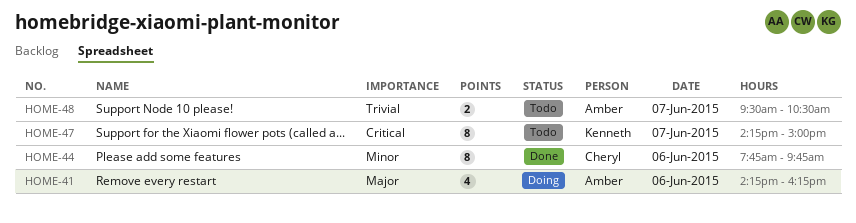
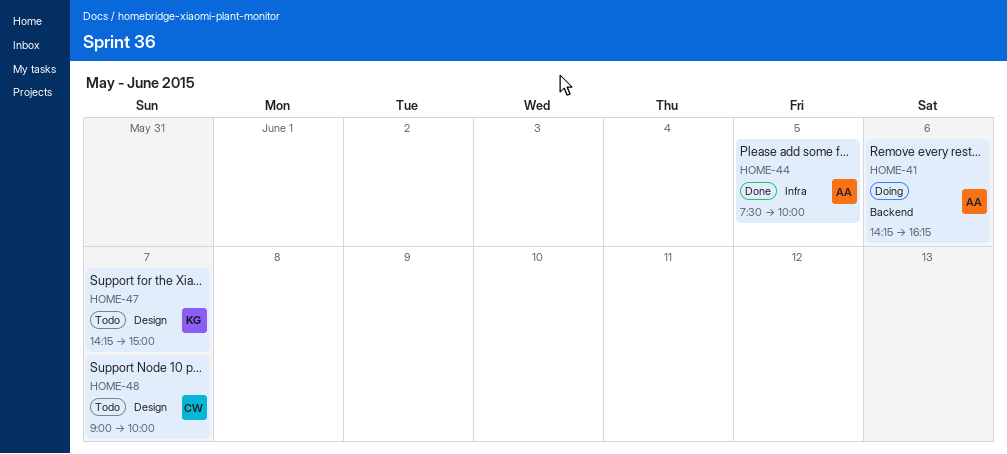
HOME-44, owner: Cheryl -> Amber
HOME-44, day: Jun 6 -> Jun 5
HOME-44, begins: 07:45 -> 07:30
HOME-44, ends: 09:45 -> 10:00
HOME-48, owner: Amber -> Cheryl
HOME-48, begins: 09:30 -> 09:00
HOME-48, ends: 10:30 -> 10:00

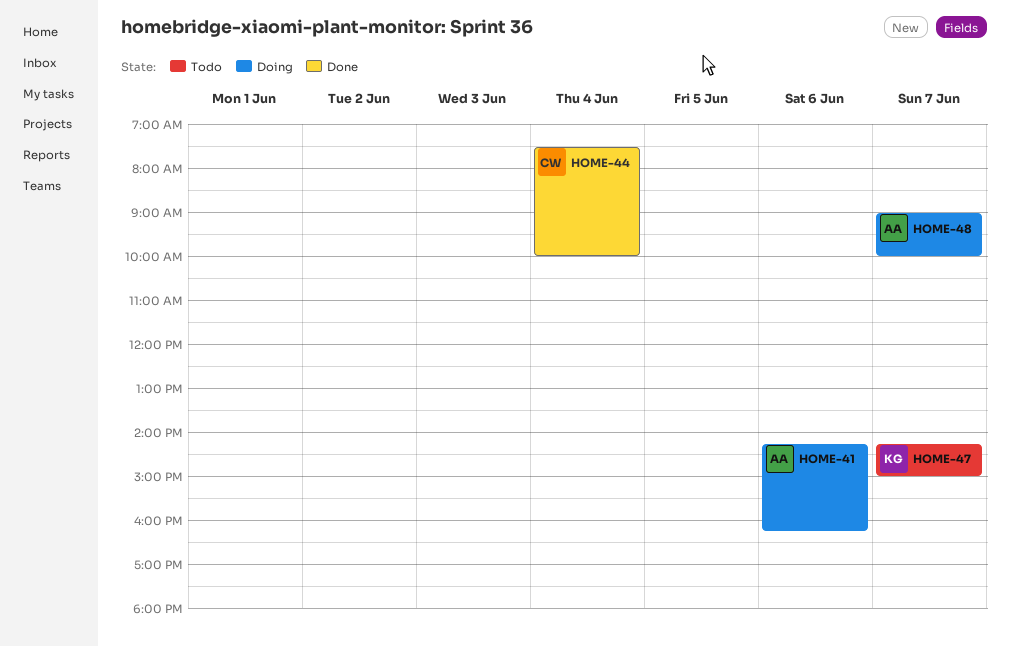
HOME-44, owner: AA -> CW
HOME-44, day: Jun 5 -> Jun 4
HOME-48, status: Todo -> Doing
HOME-48, owner: CW -> AA

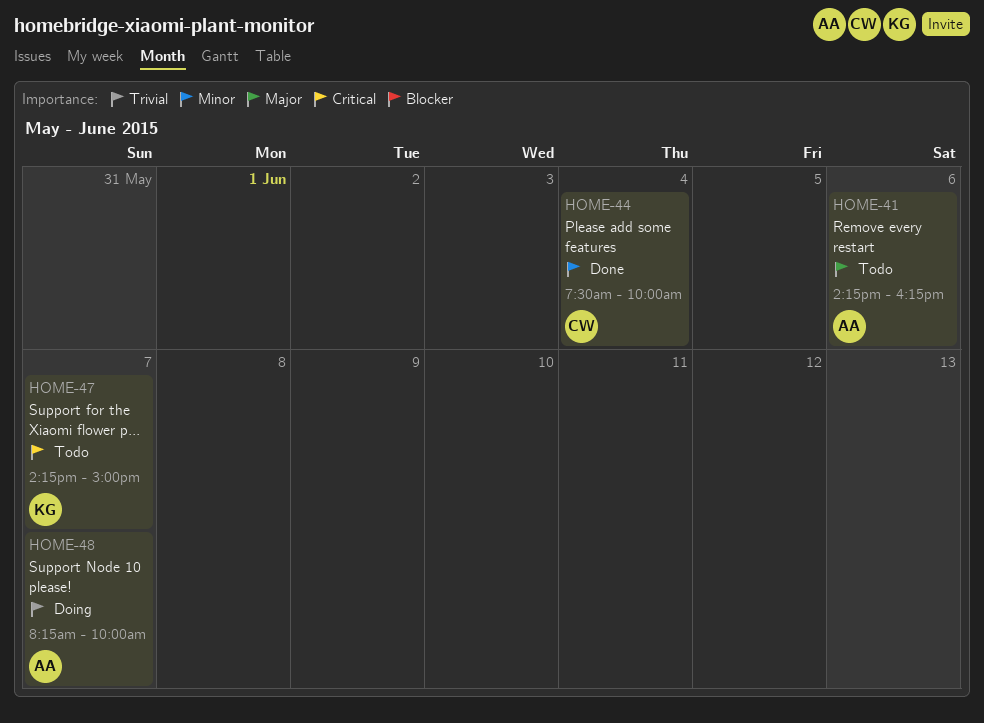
HOME-41, status: Doing -> Todo
HOME-48, begins: 09:00 -> 08:15

